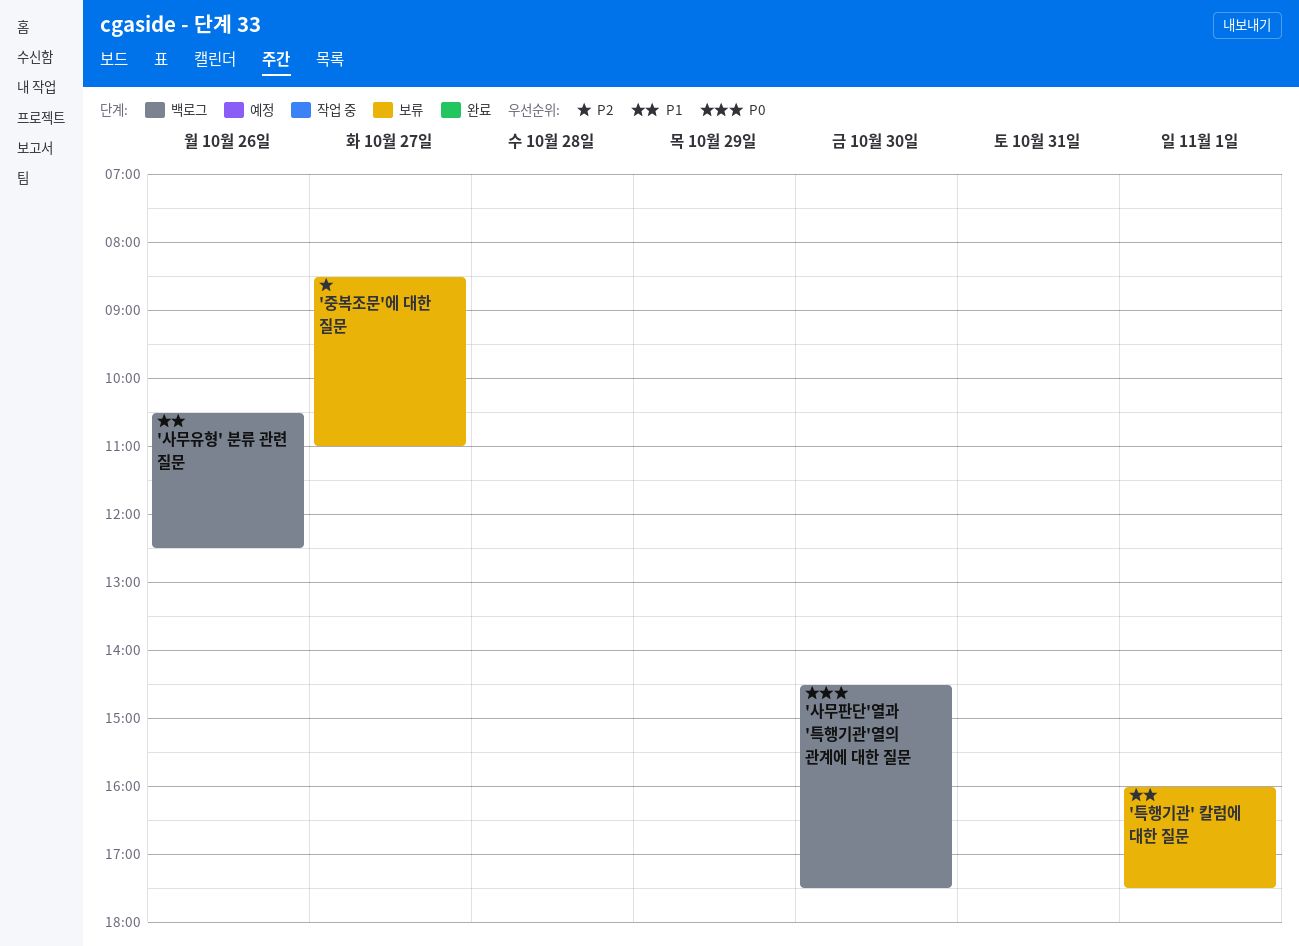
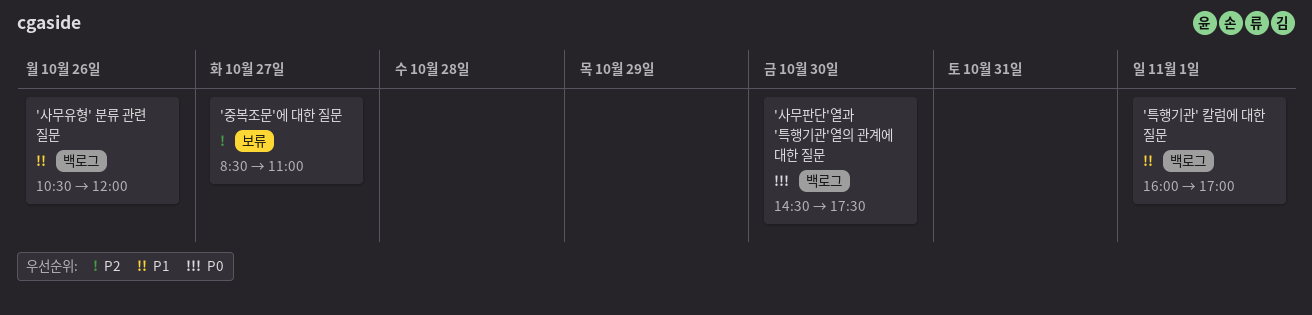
'사무유형' 분류 관련 질문, ends: 12:30 -> 12:00
'특행기관' 칼럼에 대한 질문, status: 보류 -> 백로그
'특행기관' 칼럼에 대한 질문, ends: 17:30 -> 17:00

